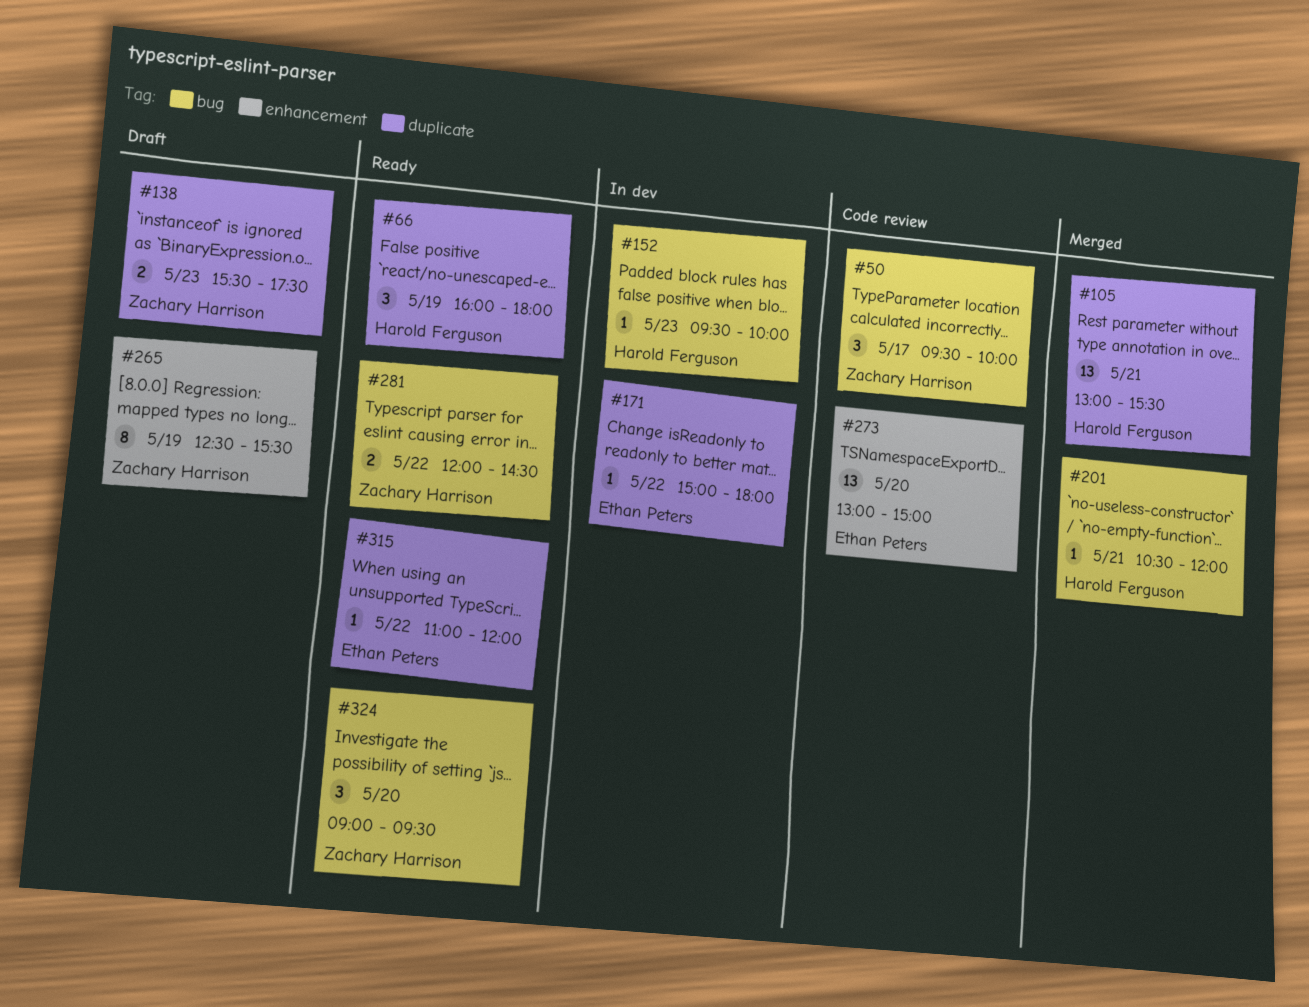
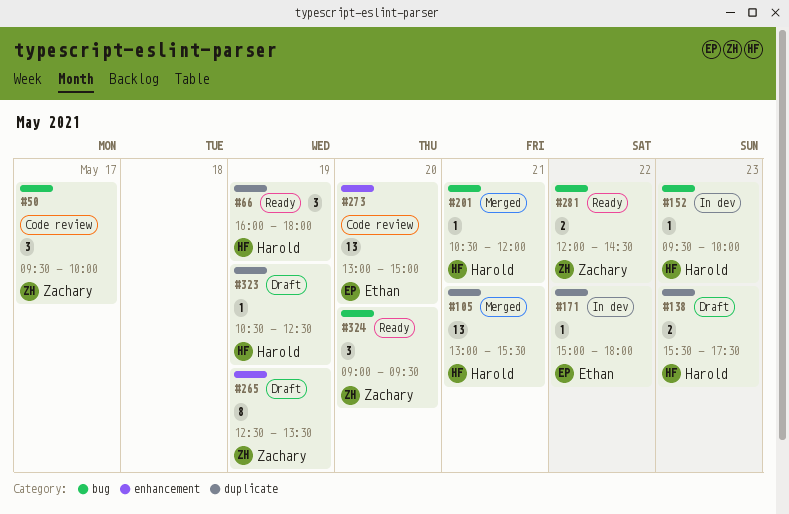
#138, owner: Zachary Harrison -> Harold Ferguson
#265, ends: 15:30 -> 13:30
#315: present -> none
#323: none -> present

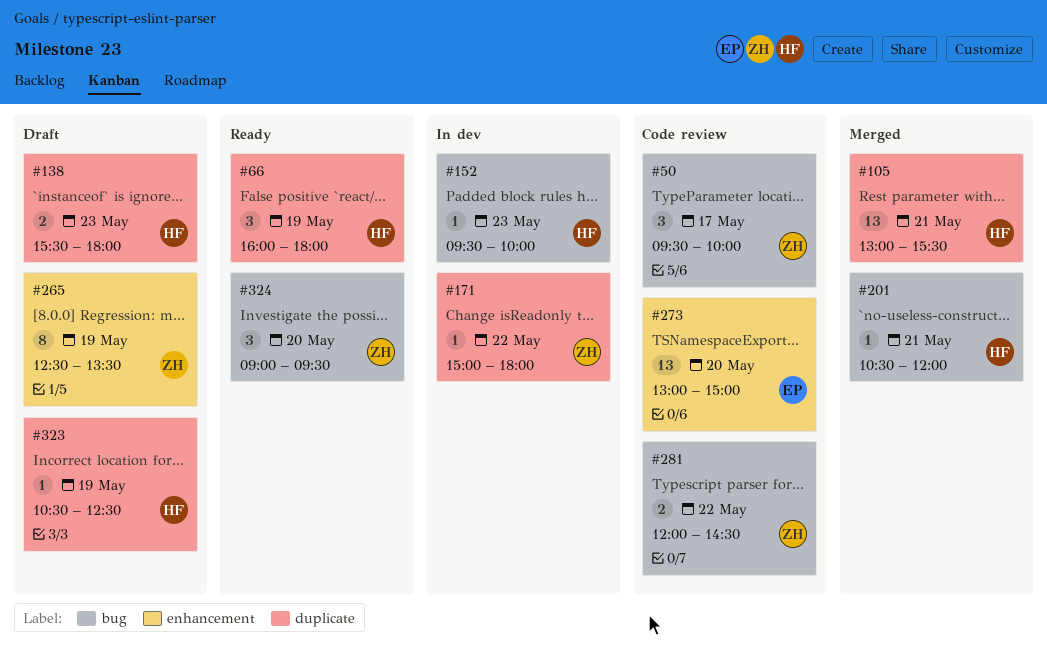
#138, ends: 17:30 -> 18:00
#171, owner: Ethan -> Zachary
#281, status: Ready -> Code review

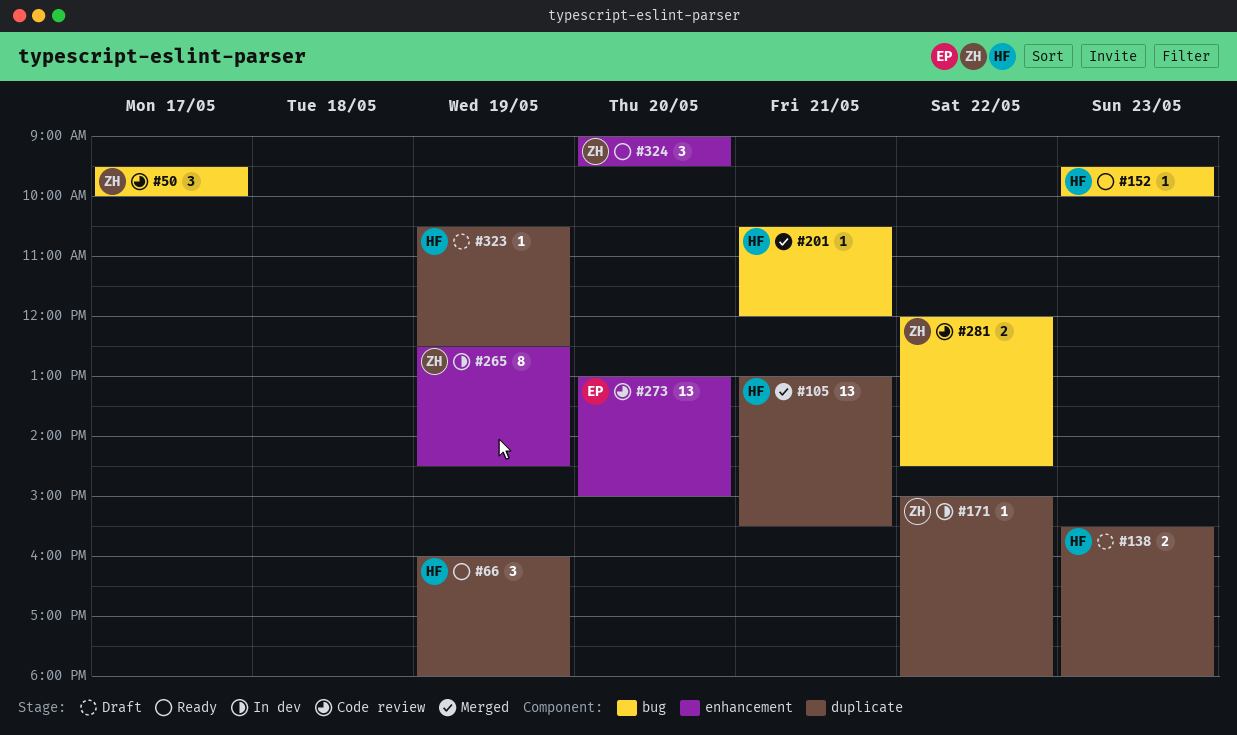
#152, status: In dev -> Ready
#265, status: Draft -> In dev
#265, ends: 13:30 -> 14:30
#324, label: bug -> enhancement

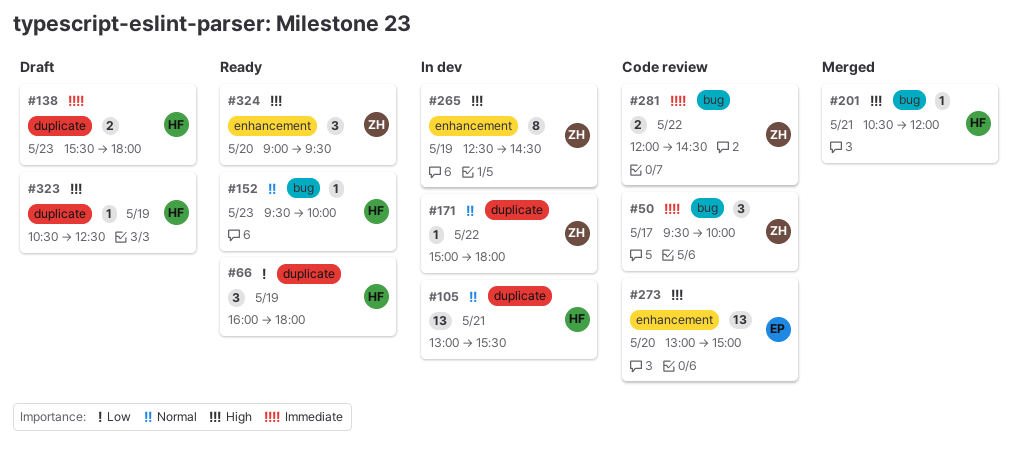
#105, status: Merged -> In dev

